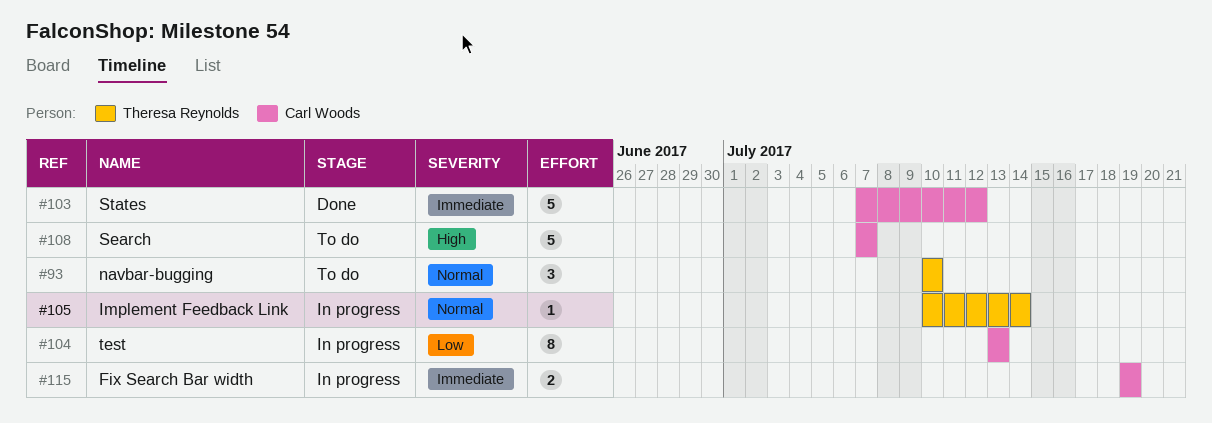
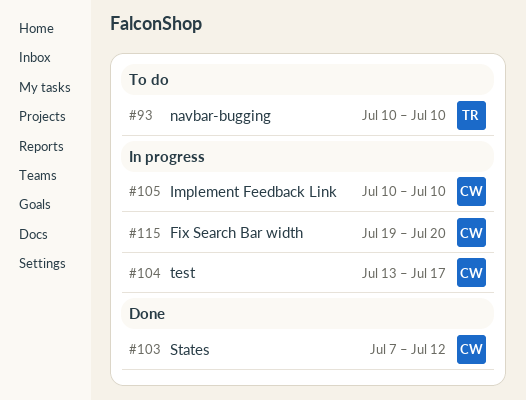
#104, due: Jul 13 -> Jul 17
#105, owner: Theresa Reynolds -> Carl Woods
#105, due: Jul 14 -> Jul 10
#108: present -> none
#115, due: Jul 19 -> Jul 20

